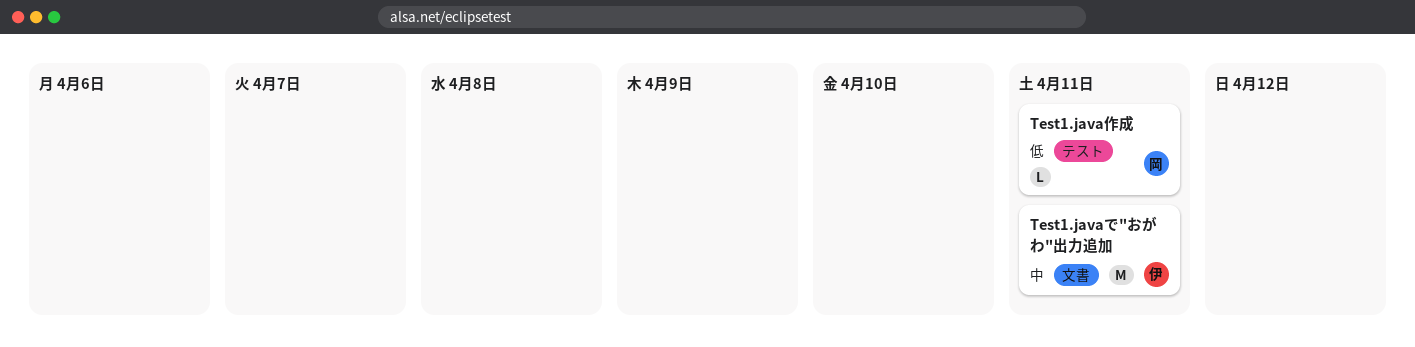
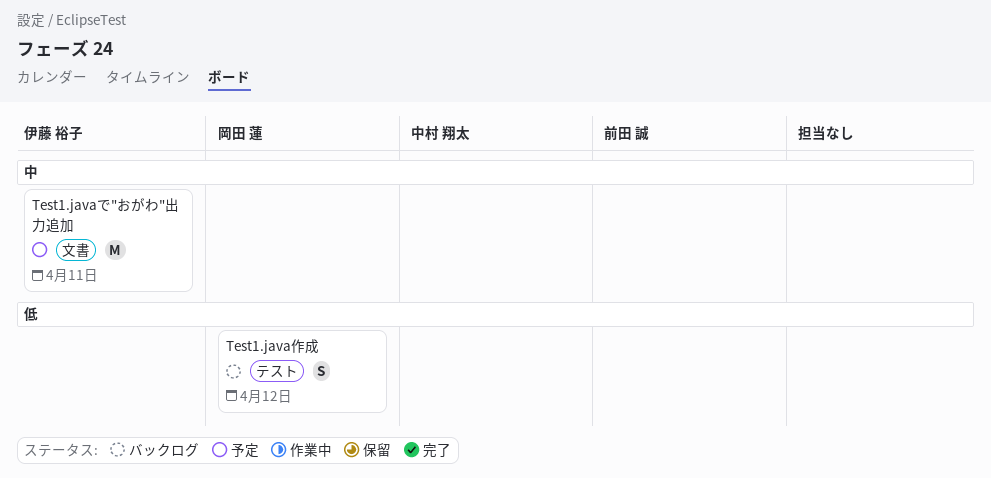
Test1.java作成, estimate: L -> S
Test1.java作成, due: Apr 11 -> Apr 12

